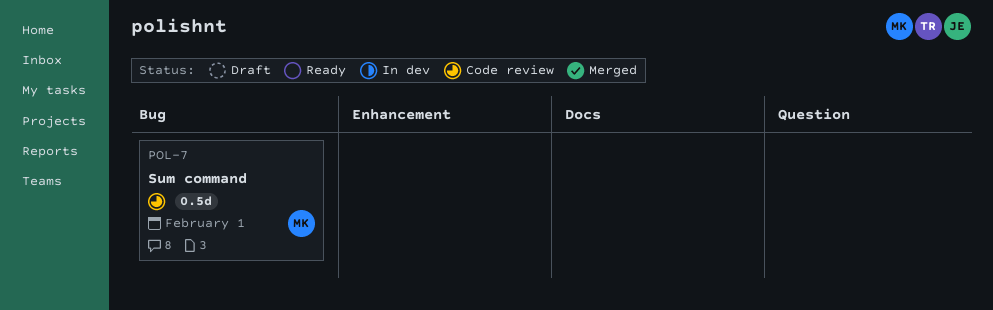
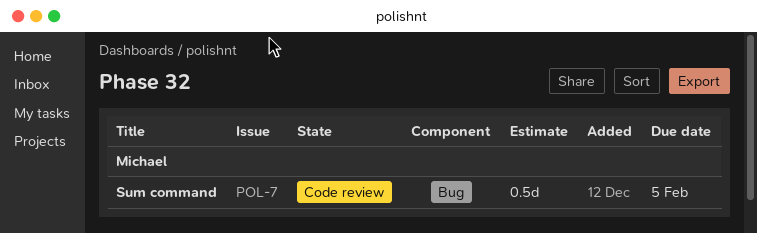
POL-7, due: Feb 1 -> Feb 5

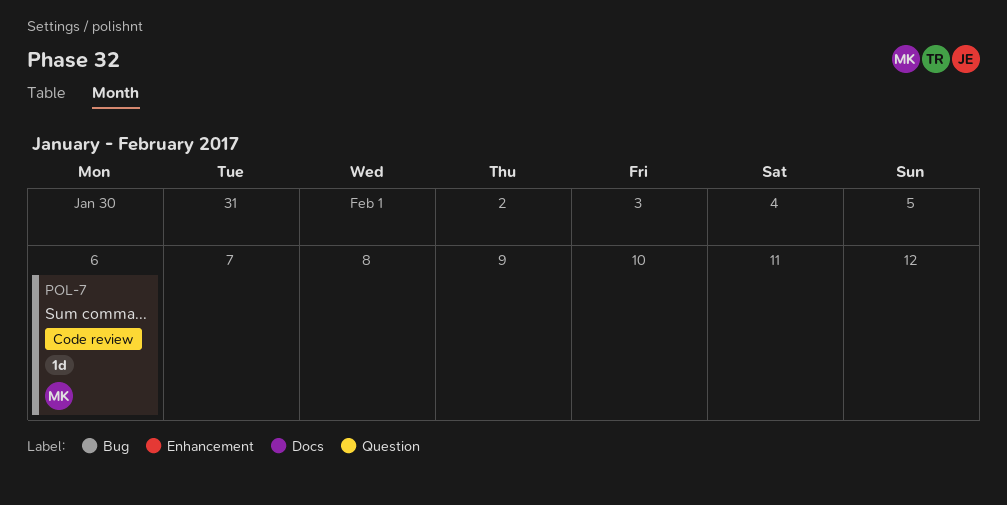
POL-7, estimate: 0.5d -> 1d
POL-7, due: Feb 5 -> Feb 6

